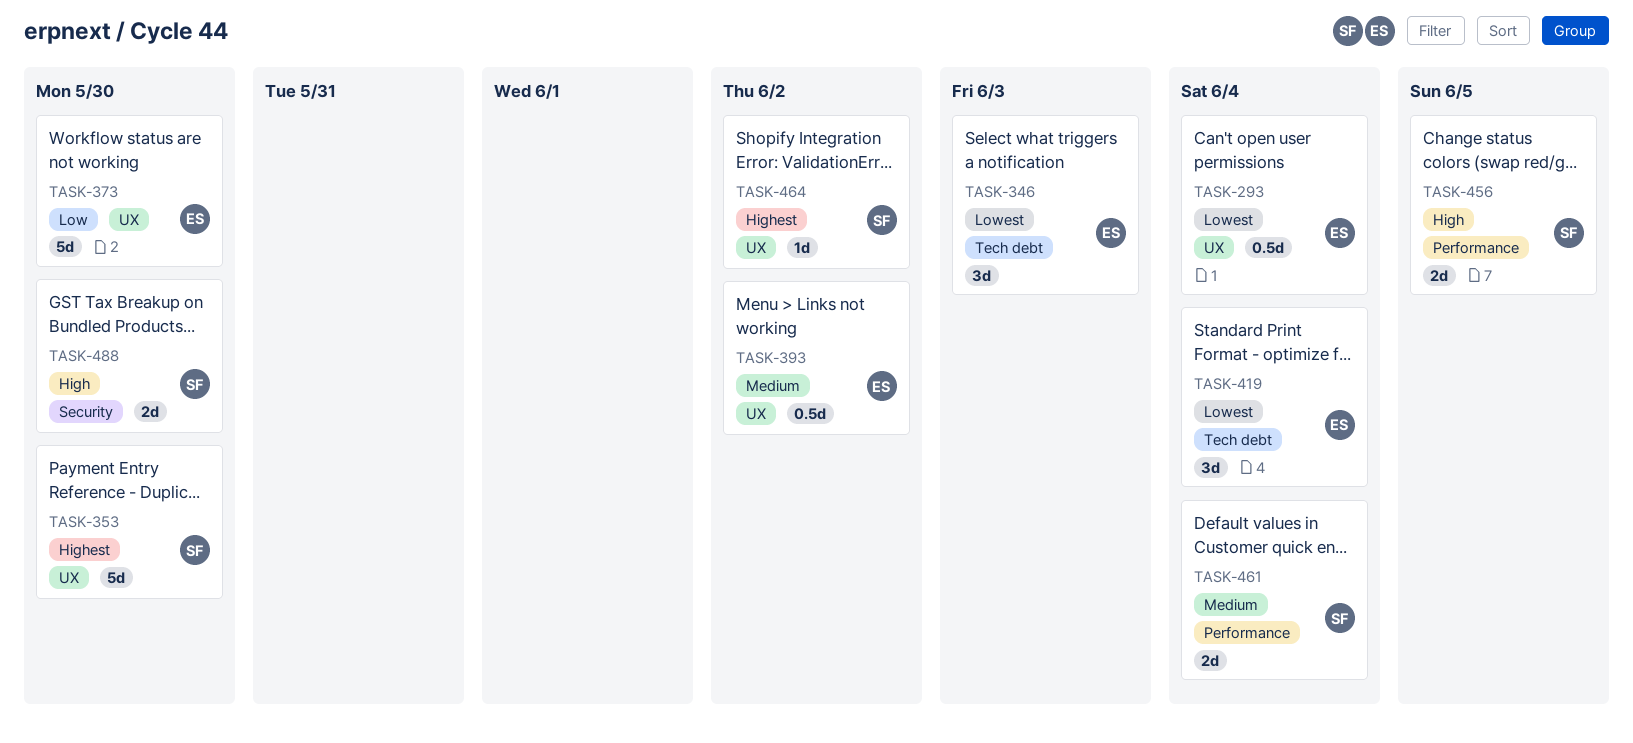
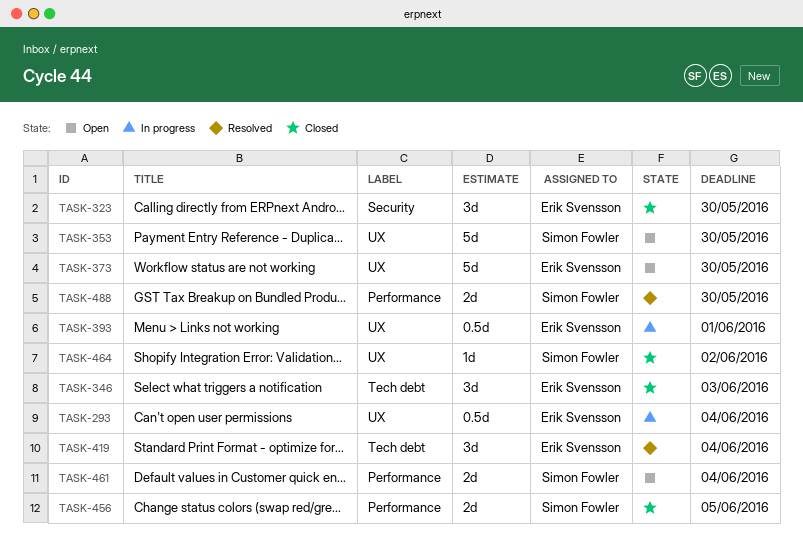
TASK-323: none -> present
TASK-393, due: Jun 2 -> Jun 1
TASK-488, label: Security -> Performance

